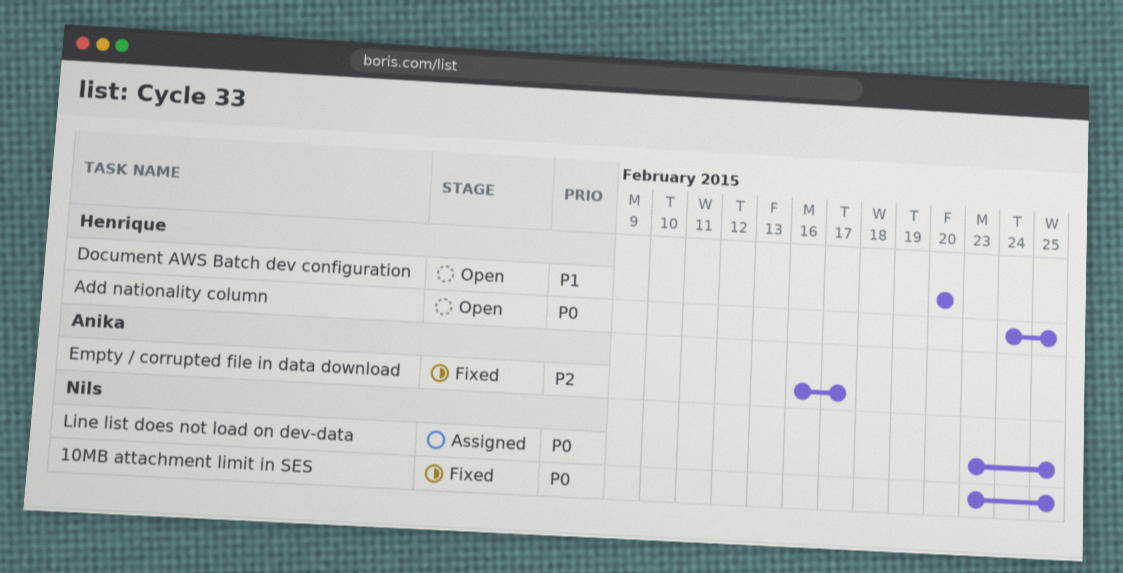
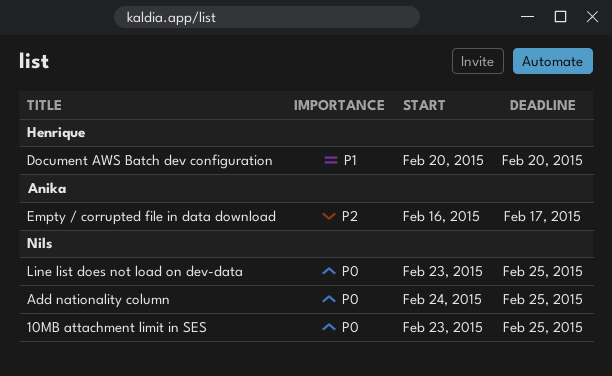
Add nationality column, owner: Henrique -> Nils

